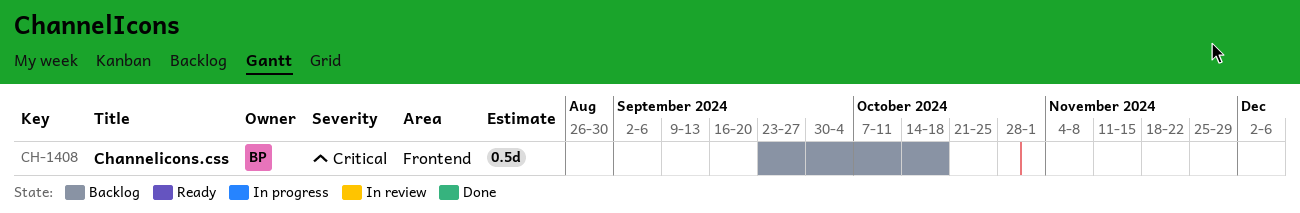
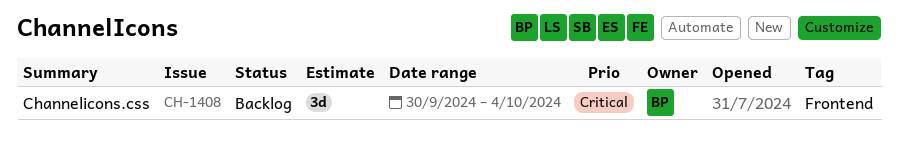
CH-1408, estimate: 0.5d -> 3d
CH-1408, start: Sep 23 -> Sep 30
CH-1408, due: Oct 18 -> Oct 4

